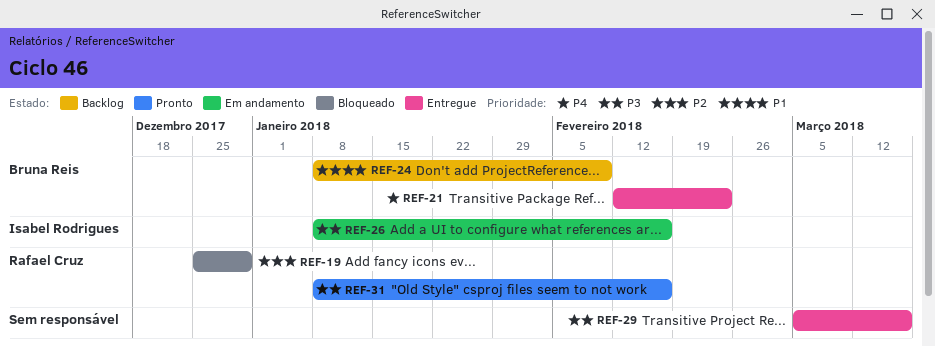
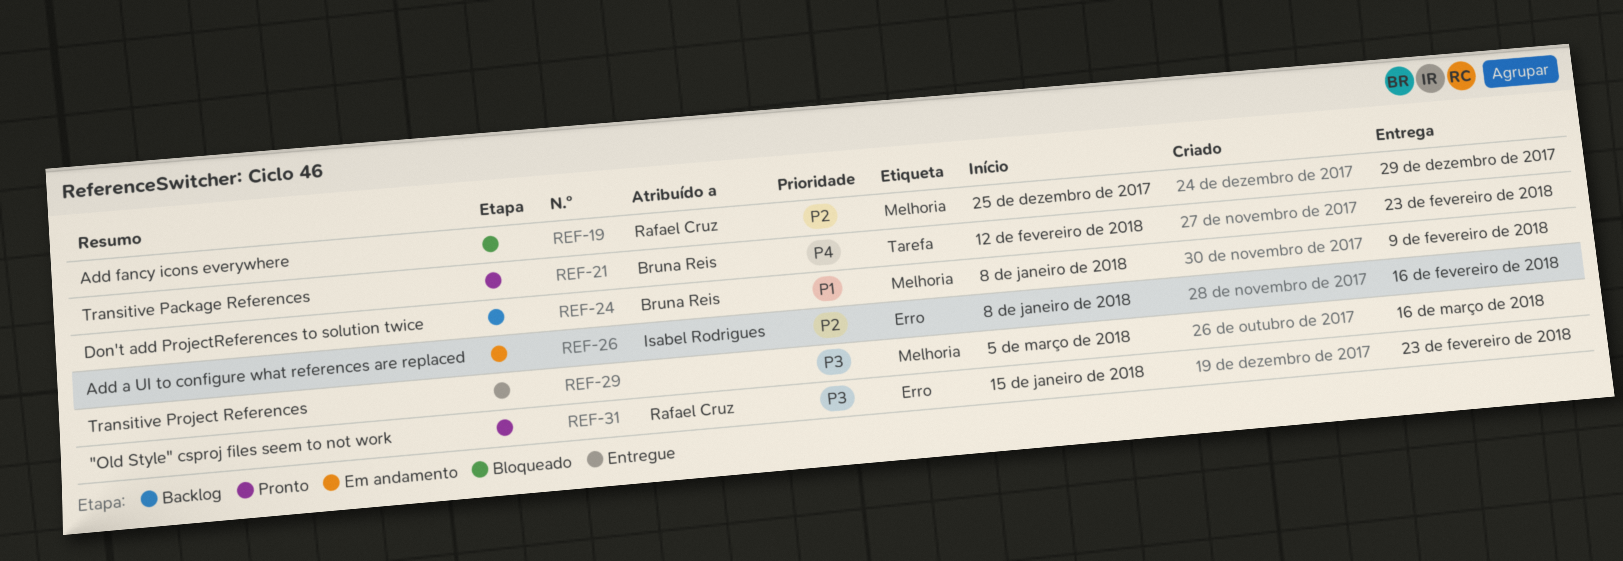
REF-21, status: Entregue -> Pronto
REF-26, priority: P3 -> P2
REF-31, start: Jan 8 -> Jan 15
REF-31, due: Feb 16 -> Feb 23

